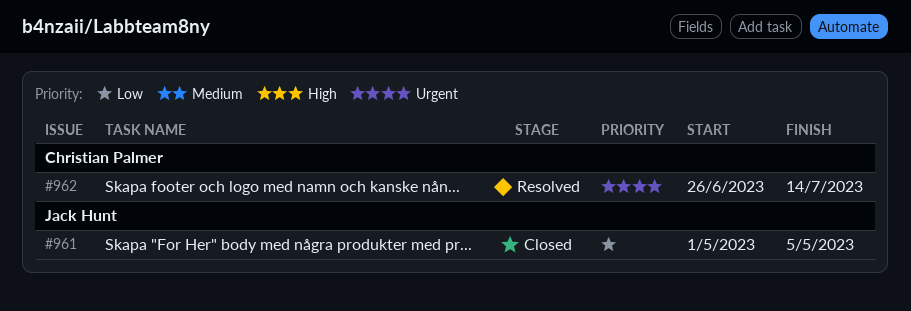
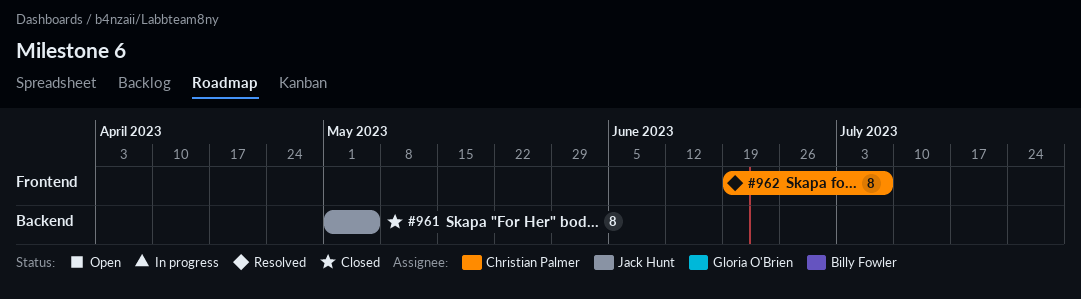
#962, start: Jun 26 -> Jun 19
#962, due: Jul 14 -> Jul 7

